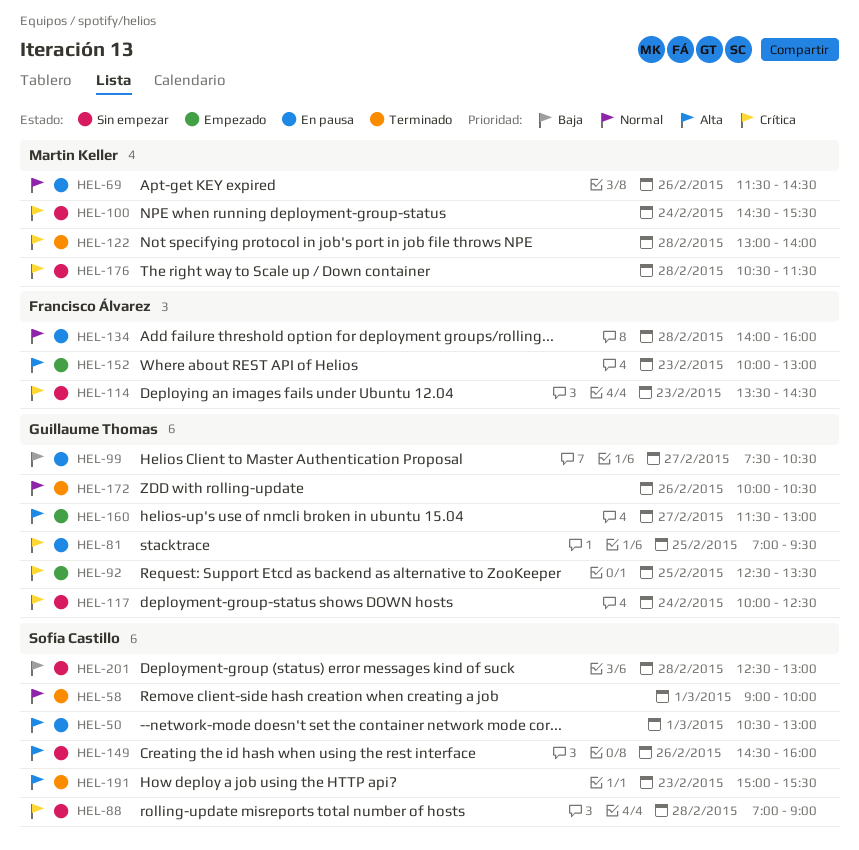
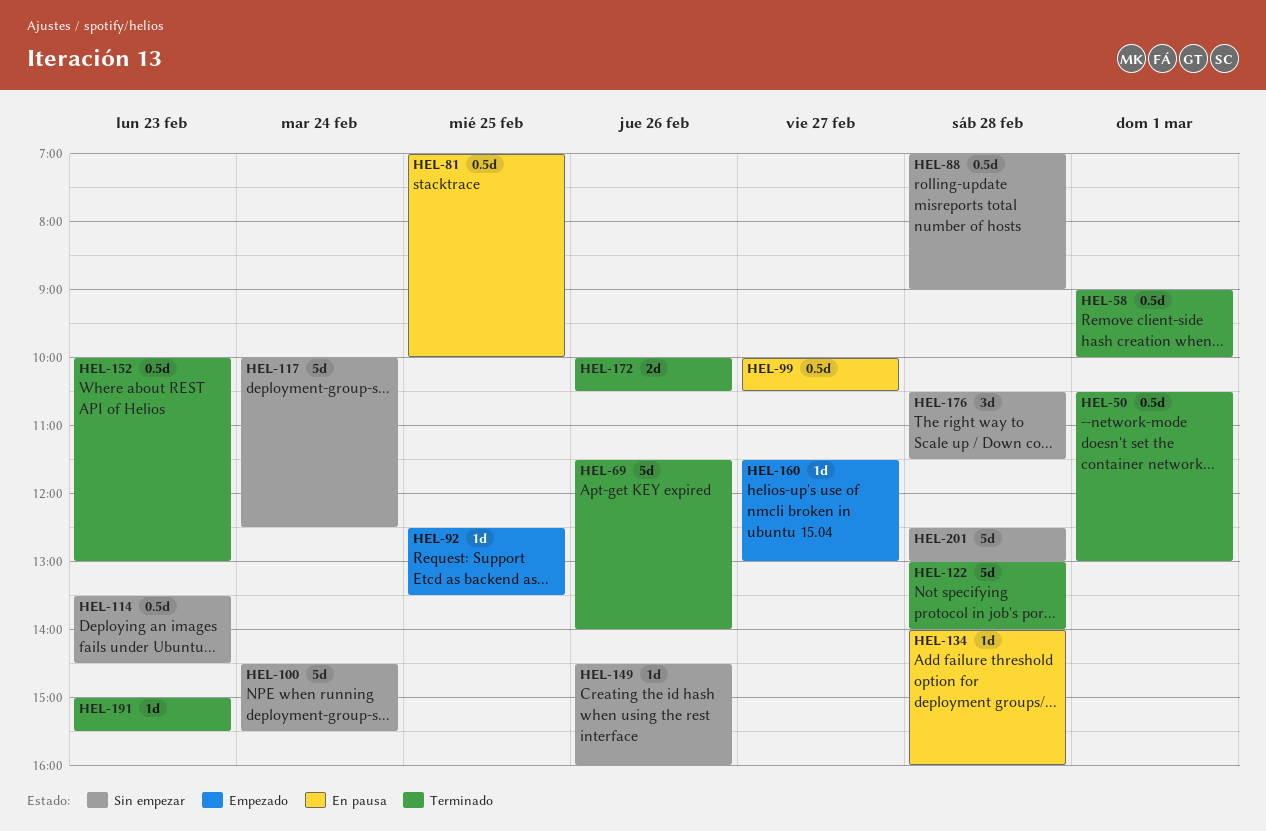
HEL-50, status: En pausa -> Terminado
HEL-69, status: En pausa -> Terminado
HEL-69, ends: 14:30 -> 14:00
HEL-81, ends: 09:30 -> 10:00
HEL-99, begins: 07:30 -> 10:00
HEL-152, status: Empezado -> Terminado

